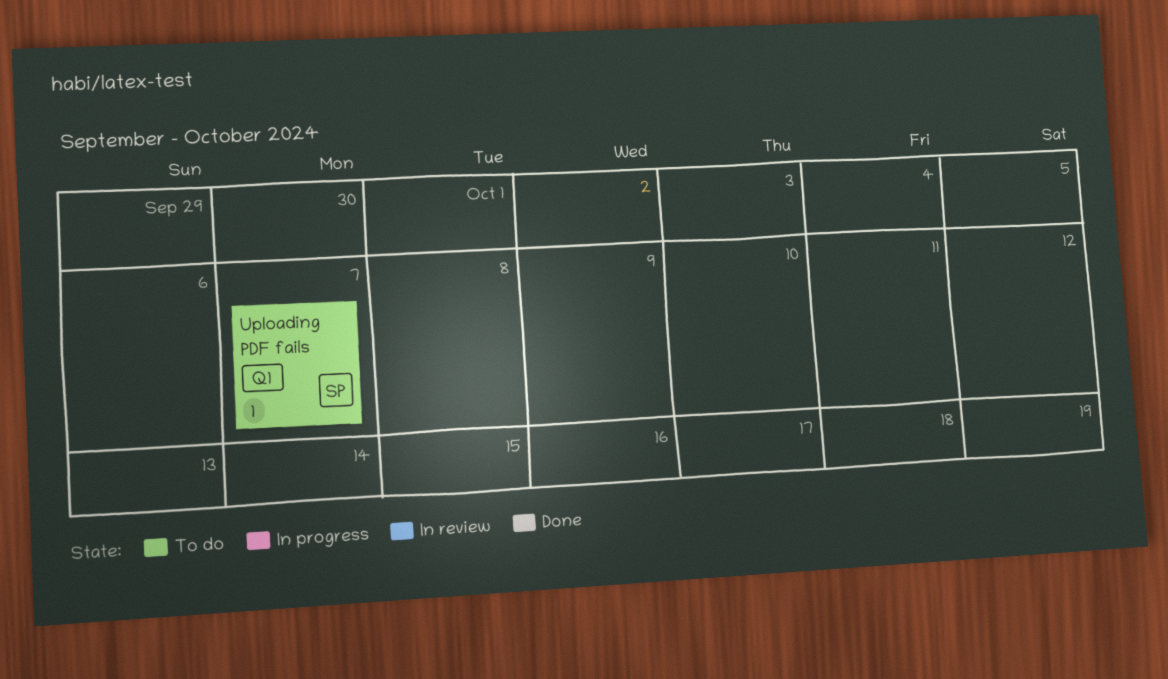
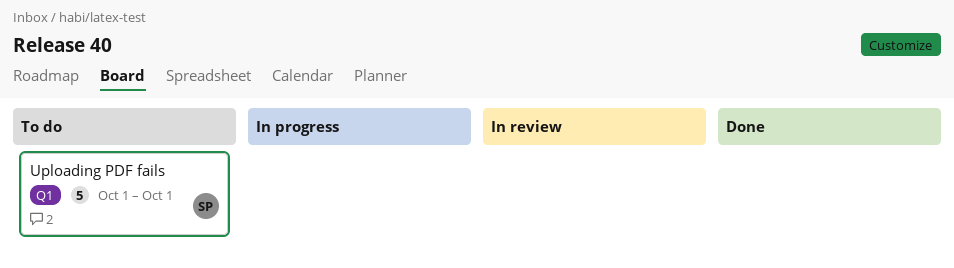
Uploading PDF fails, estimate: 1 -> 5
Uploading PDF fails, due: Oct 7 -> Oct 1

